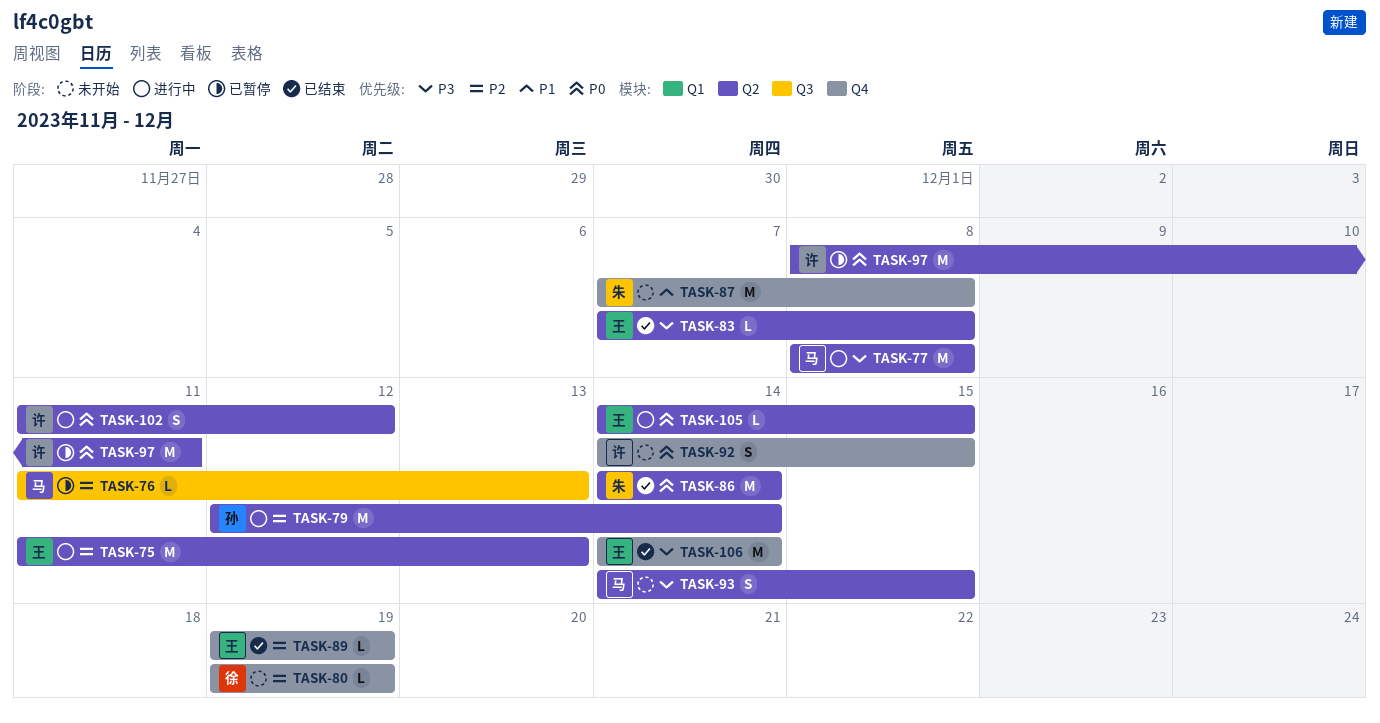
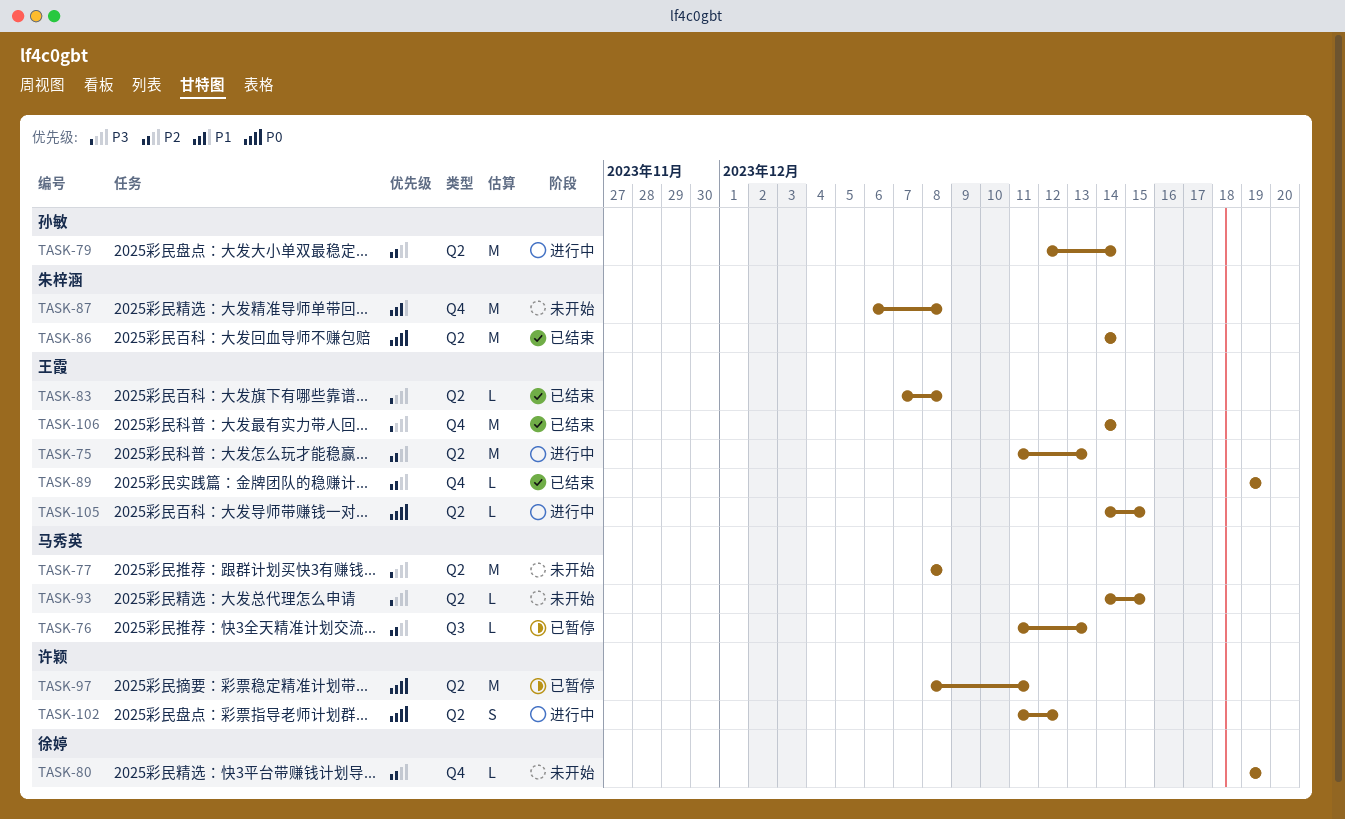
TASK-77, status: 进行中 -> 未开始
TASK-87, start: Dec 7 -> Dec 6
TASK-92: present -> none
TASK-93, estimate: S -> L

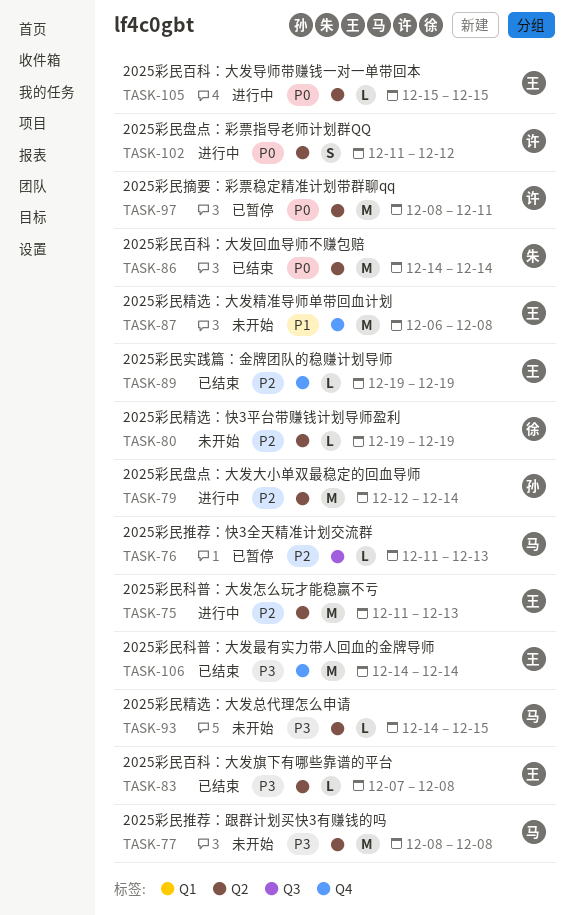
TASK-80, label: Q4 -> Q2
TASK-87, owner: 朱梓涵 -> 王霞
TASK-105, start: Dec 14 -> Dec 15

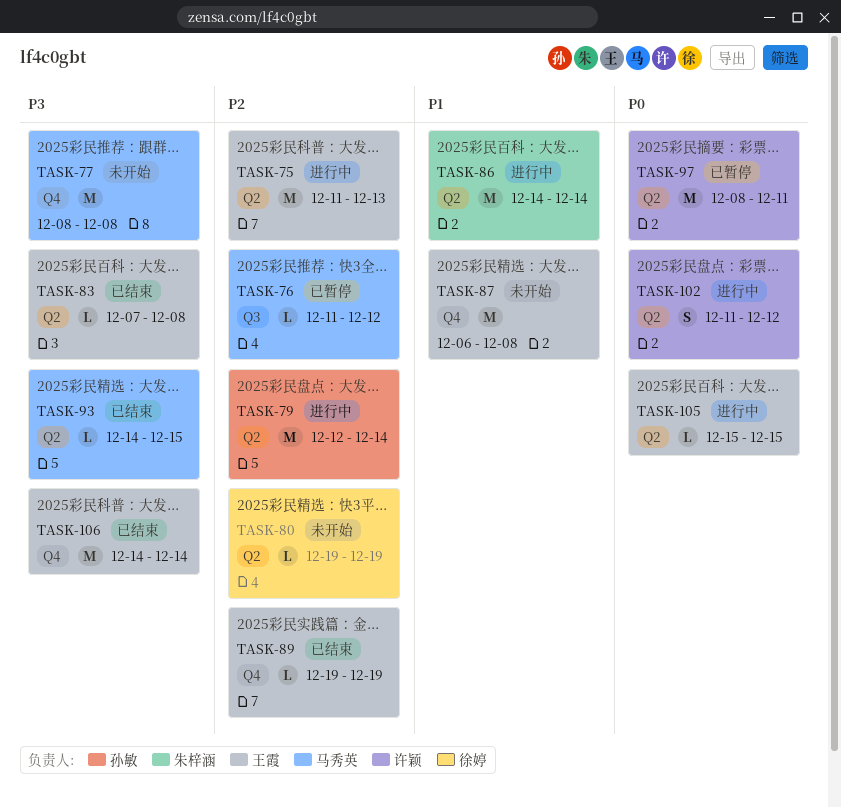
TASK-76, due: Dec 13 -> Dec 12
TASK-77, label: Q2 -> Q4
TASK-86, status: 已结束 -> 进行中
TASK-86, priority: P0 -> P1
TASK-93, status: 未开始 -> 已结束

